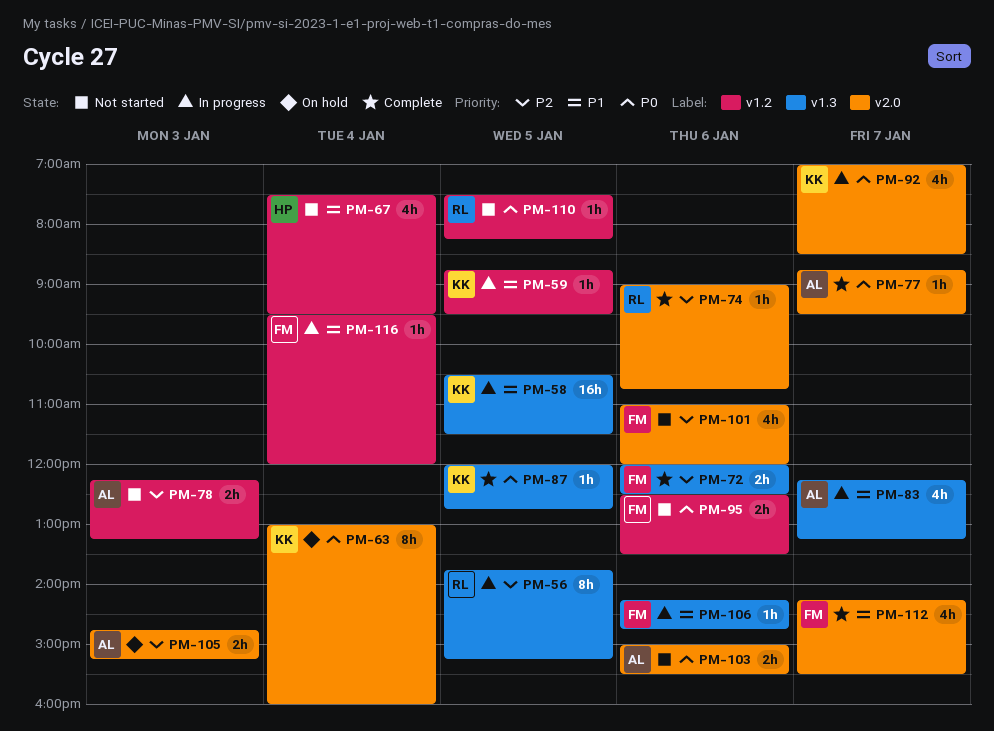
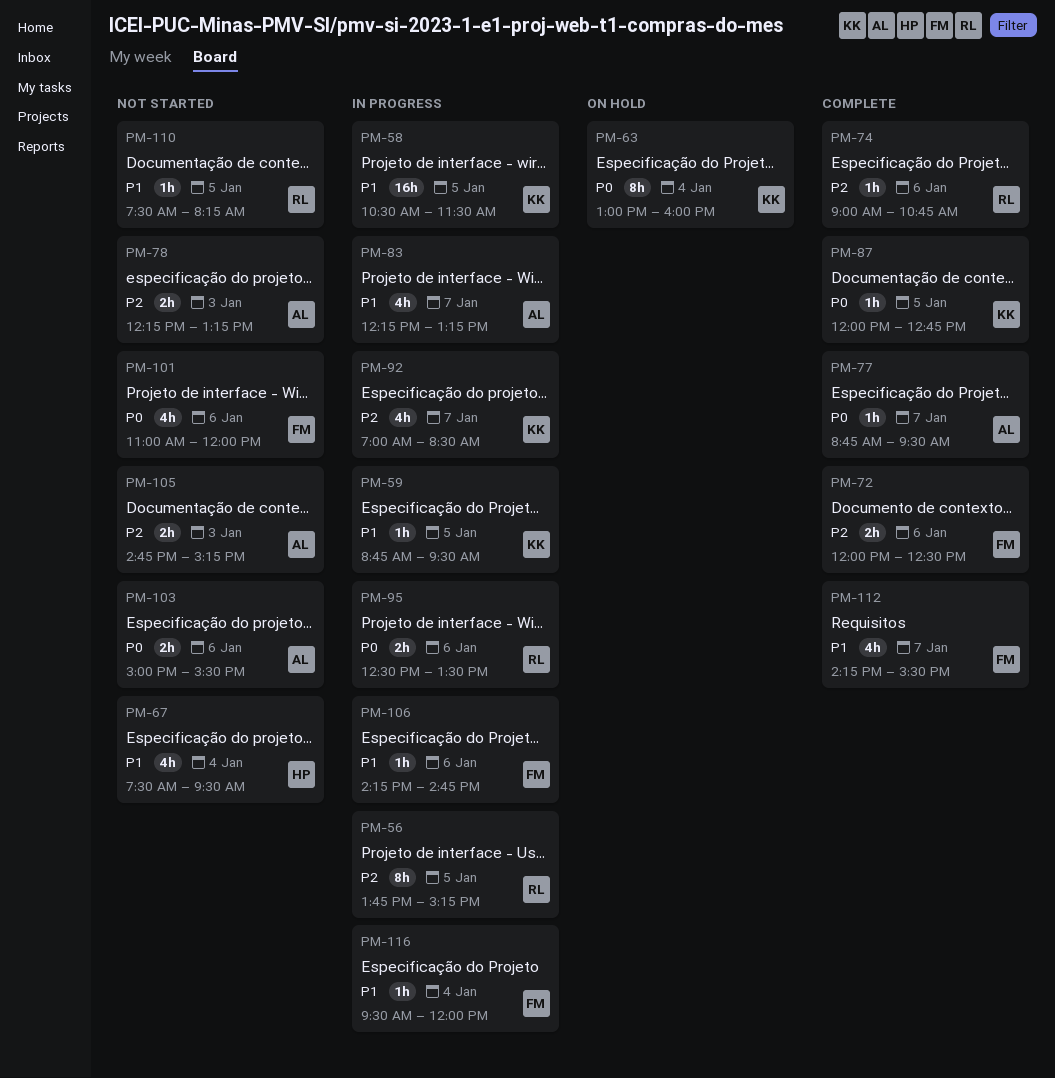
PM-92, priority: P0 -> P2
PM-95, status: Not started -> In progress
PM-95, owner: FM -> RL
PM-101, priority: P2 -> P0
PM-105, status: On hold -> Not started
PM-110, priority: P0 -> P1

